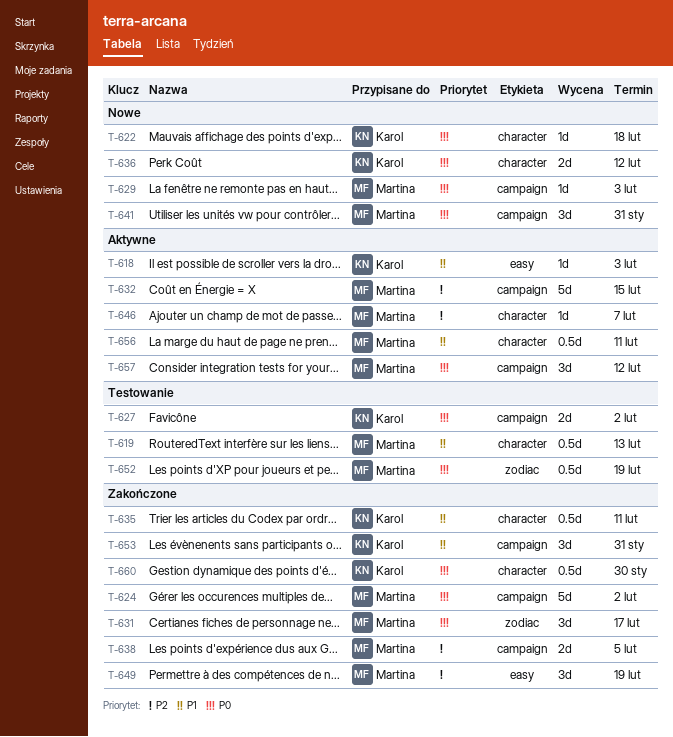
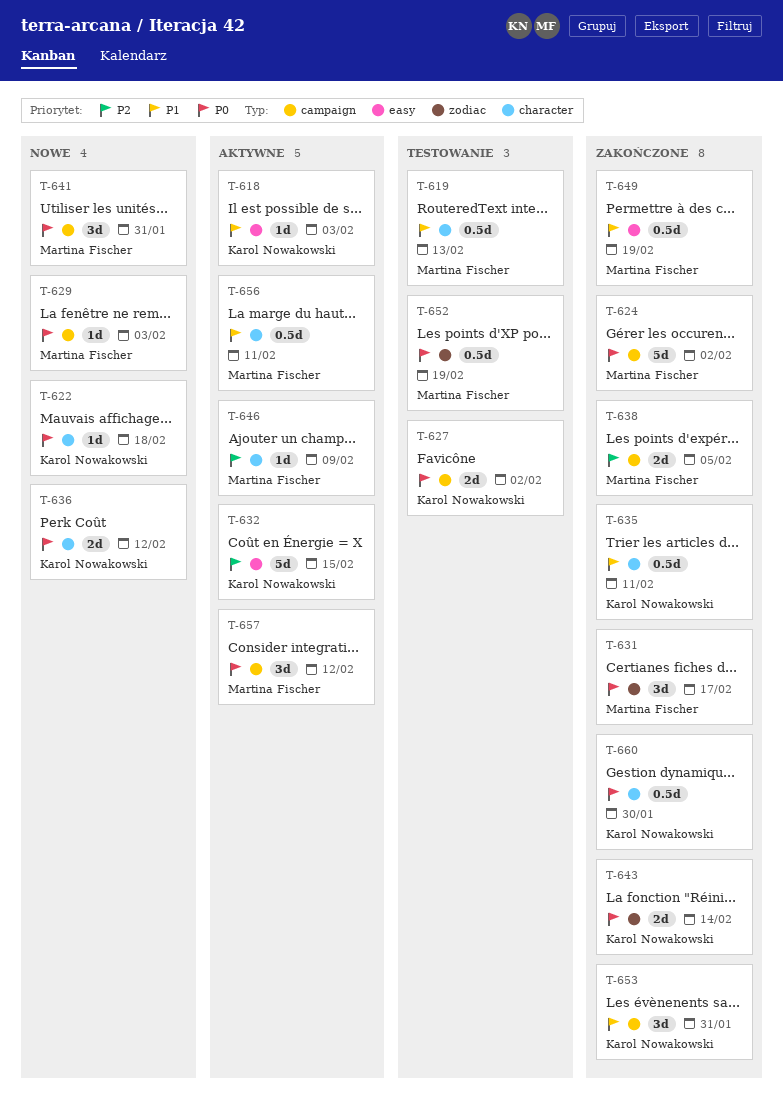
T-632, owner: Martina Fischer -> Karol Nowakowski
T-632, label: campaign -> easy
T-643: none -> present
T-646, due: Feb 7 -> Feb 9
T-649, priority: P2 -> P1
T-649, estimate: 3d -> 0.5d

